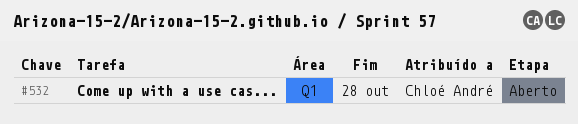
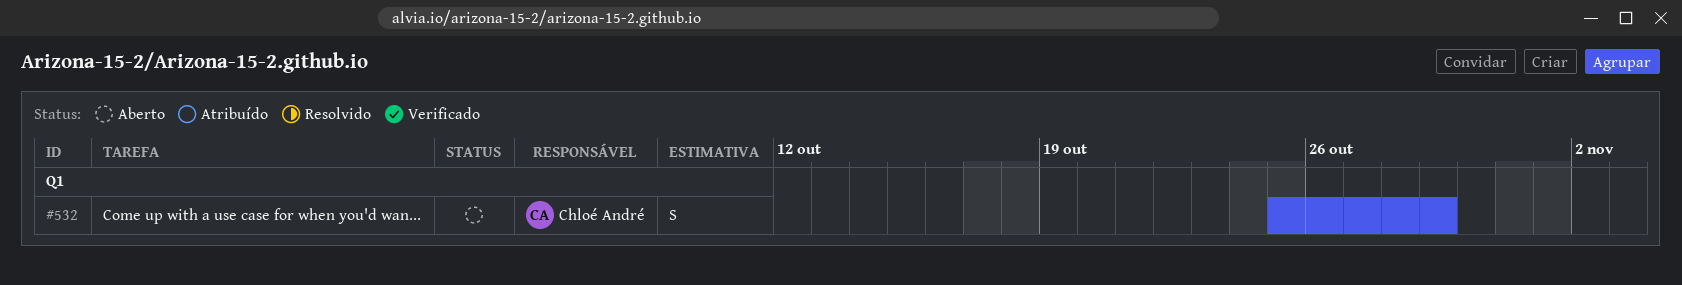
#532, due: Oct 28 -> Oct 29

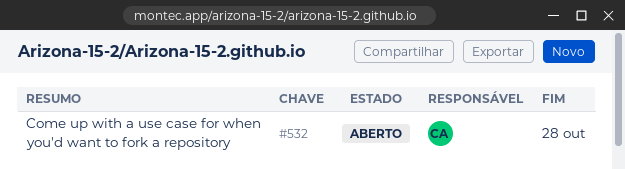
#532, due: Oct 29 -> Oct 28

